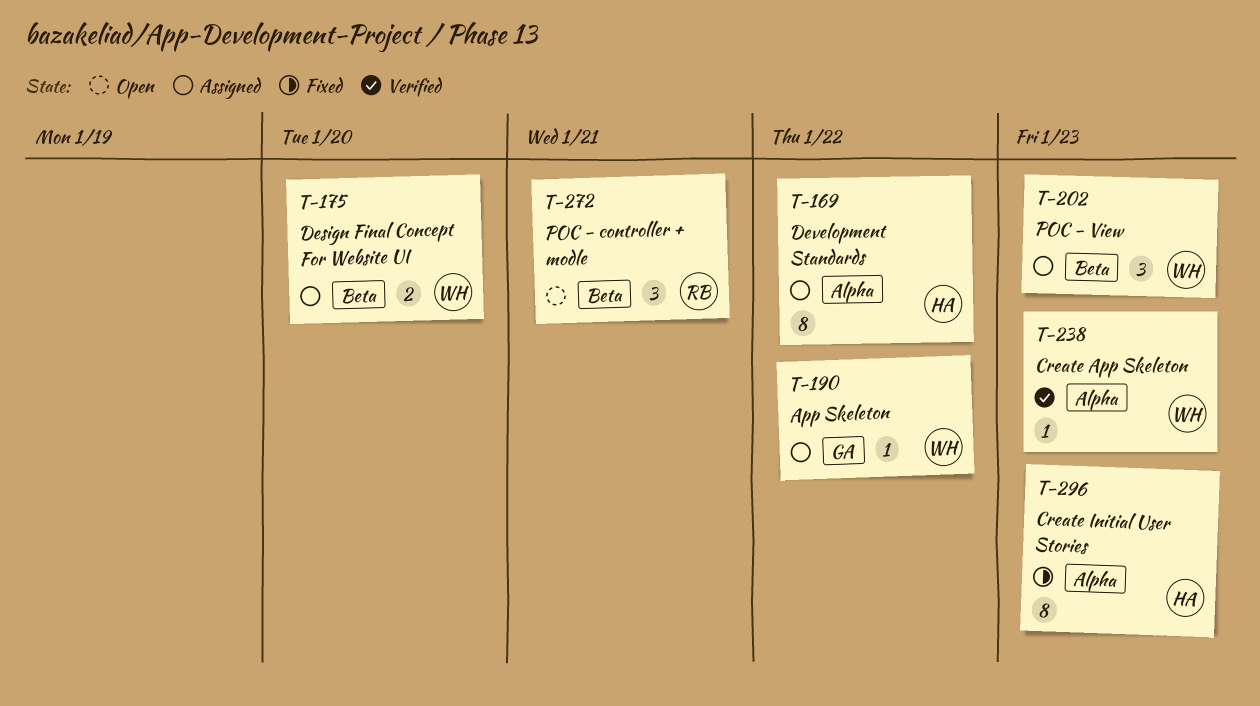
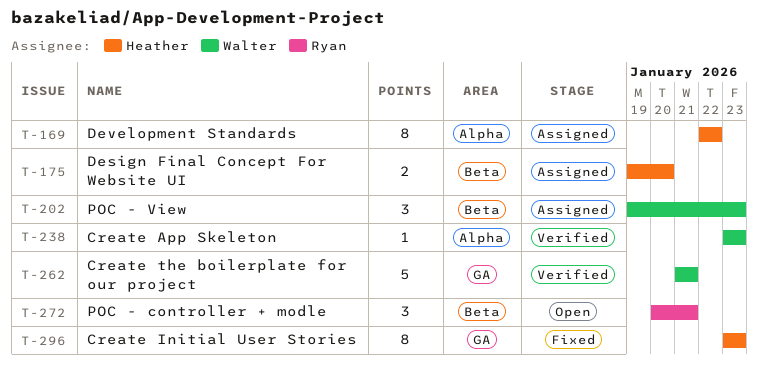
T-175, owner: Walter -> Heather
T-190: present -> none
T-262: none -> present
T-296, label: Alpha -> GA

